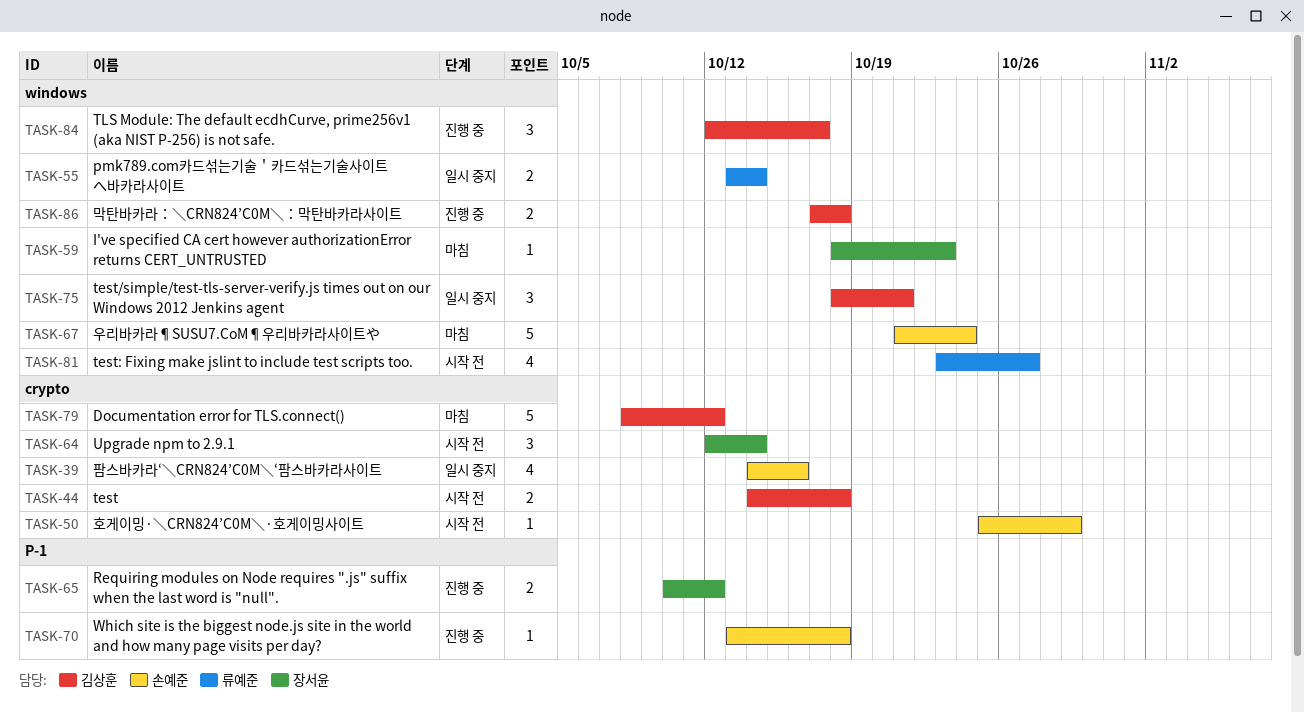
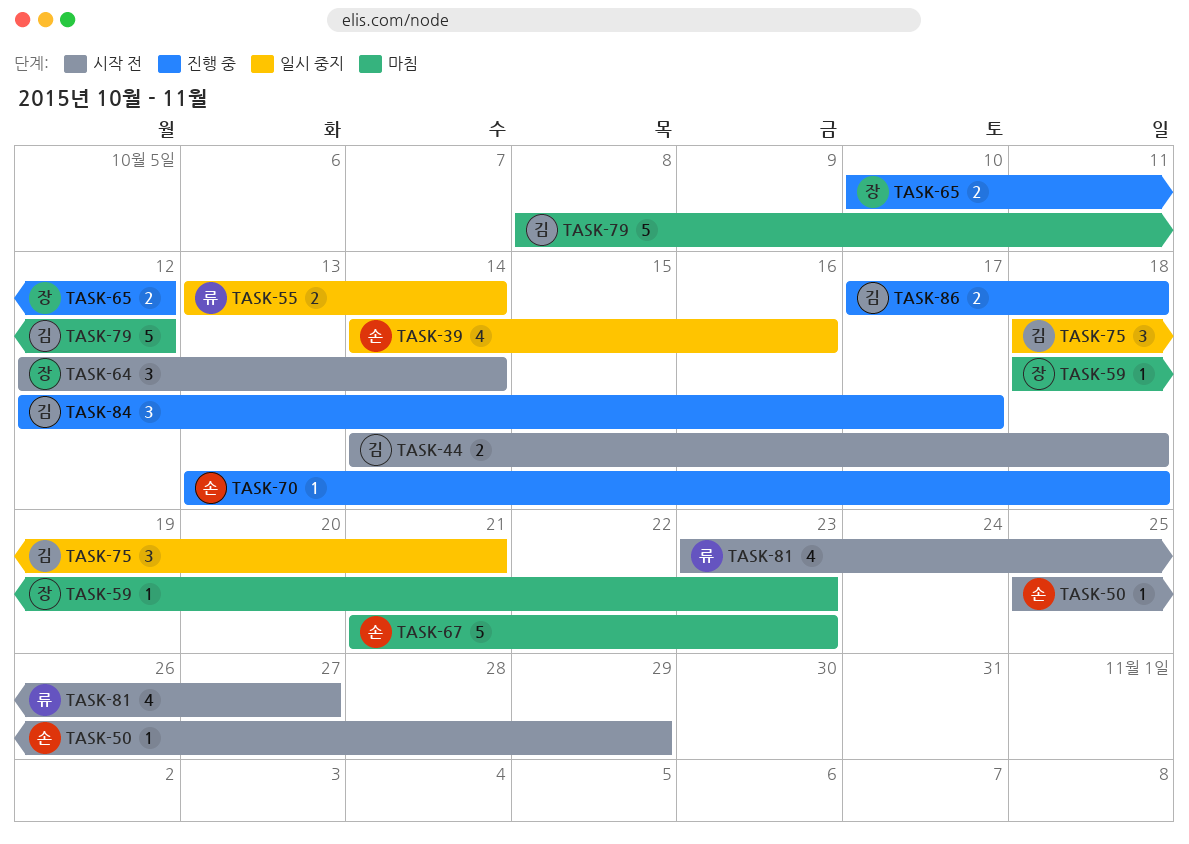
TASK-67, due: Oct 24 -> Oct 23

